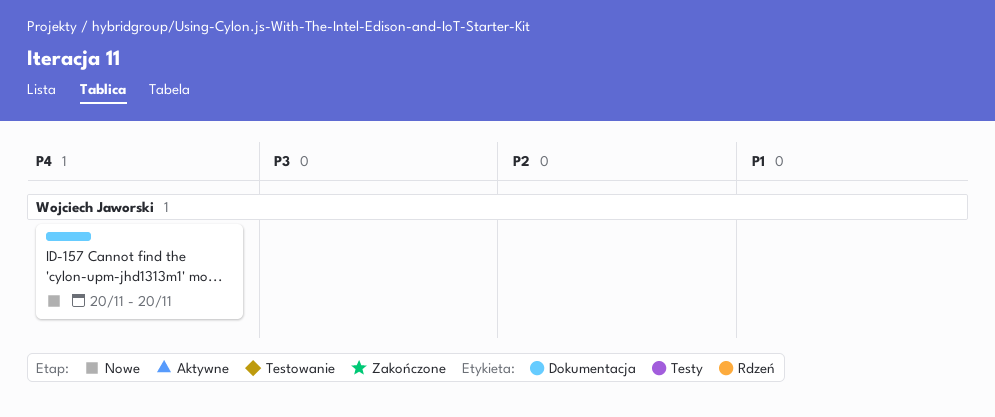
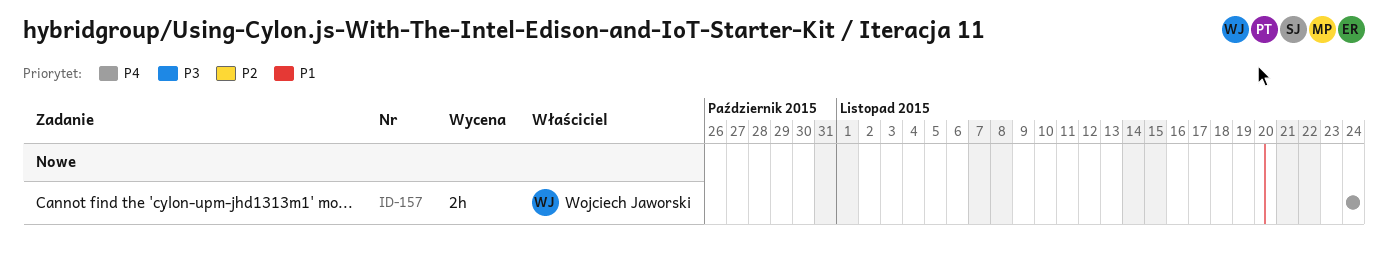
ID-157, start: Nov 20 -> Nov 24
ID-157, due: Nov 20 -> Nov 24

